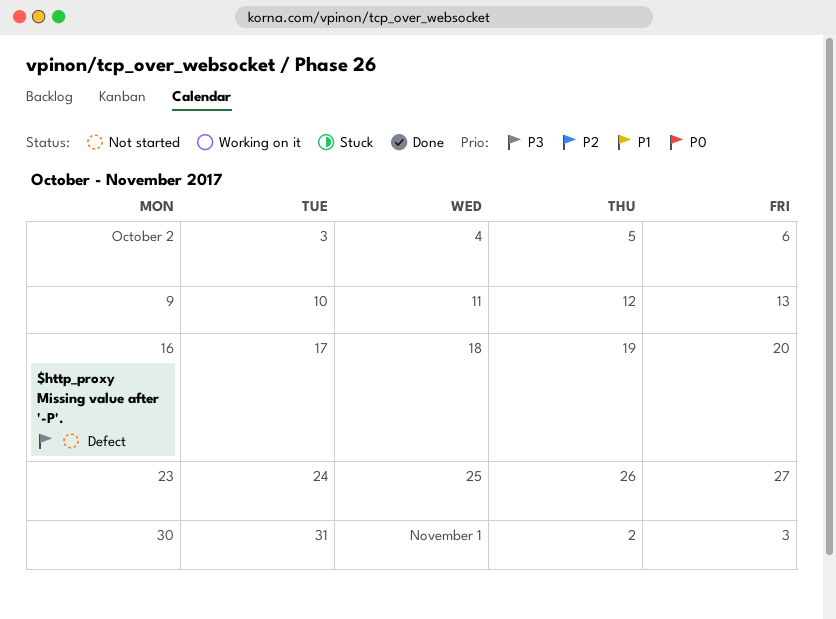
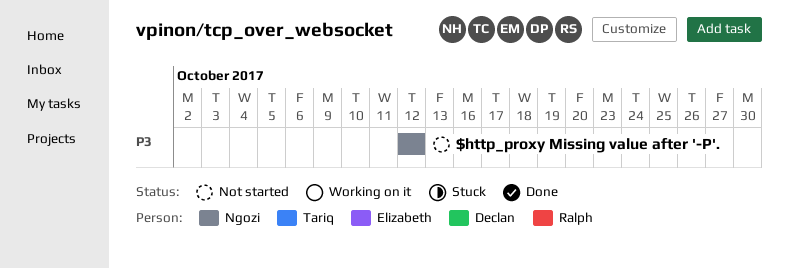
$http_proxy Missing value after '-P'., due: Oct 16 -> Oct 12

